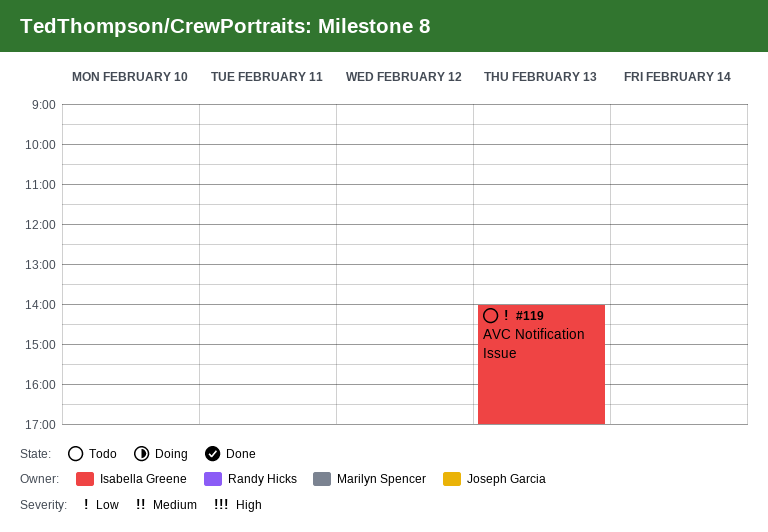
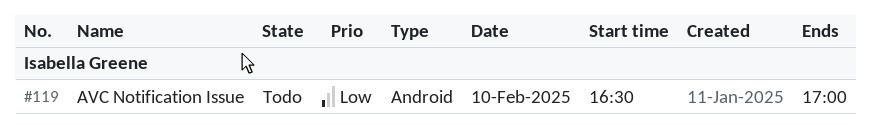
#119, day: Feb 13 -> Feb 10
#119, begins: 14:00 -> 16:30

